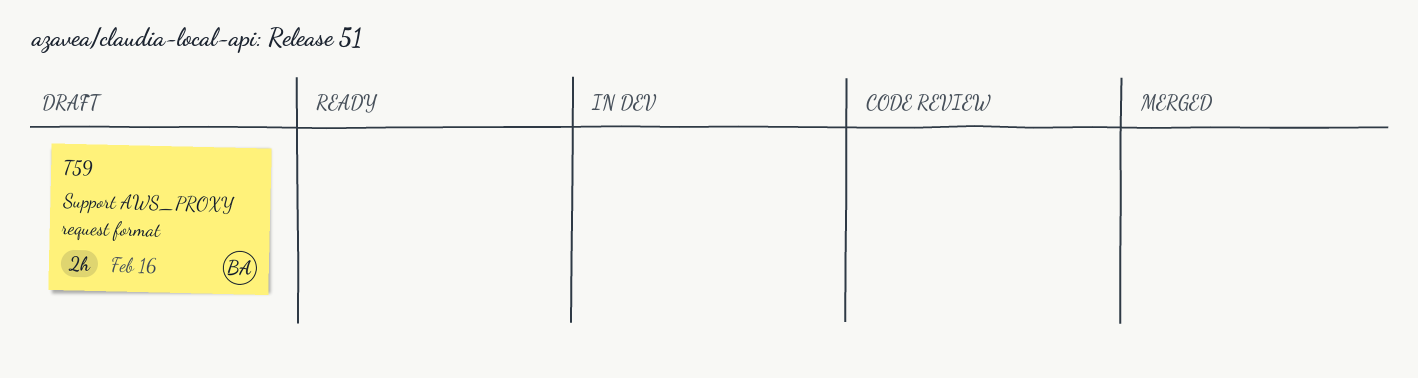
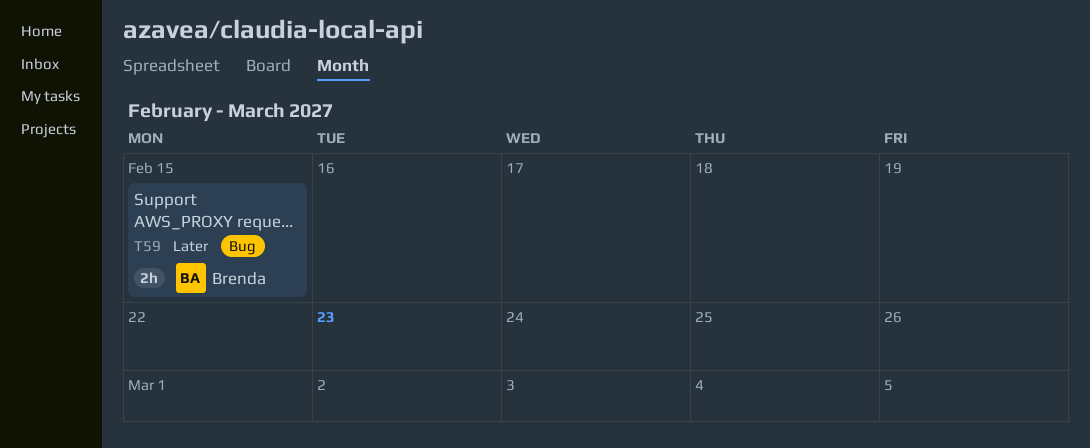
T59, due: Feb 16 -> Feb 15

